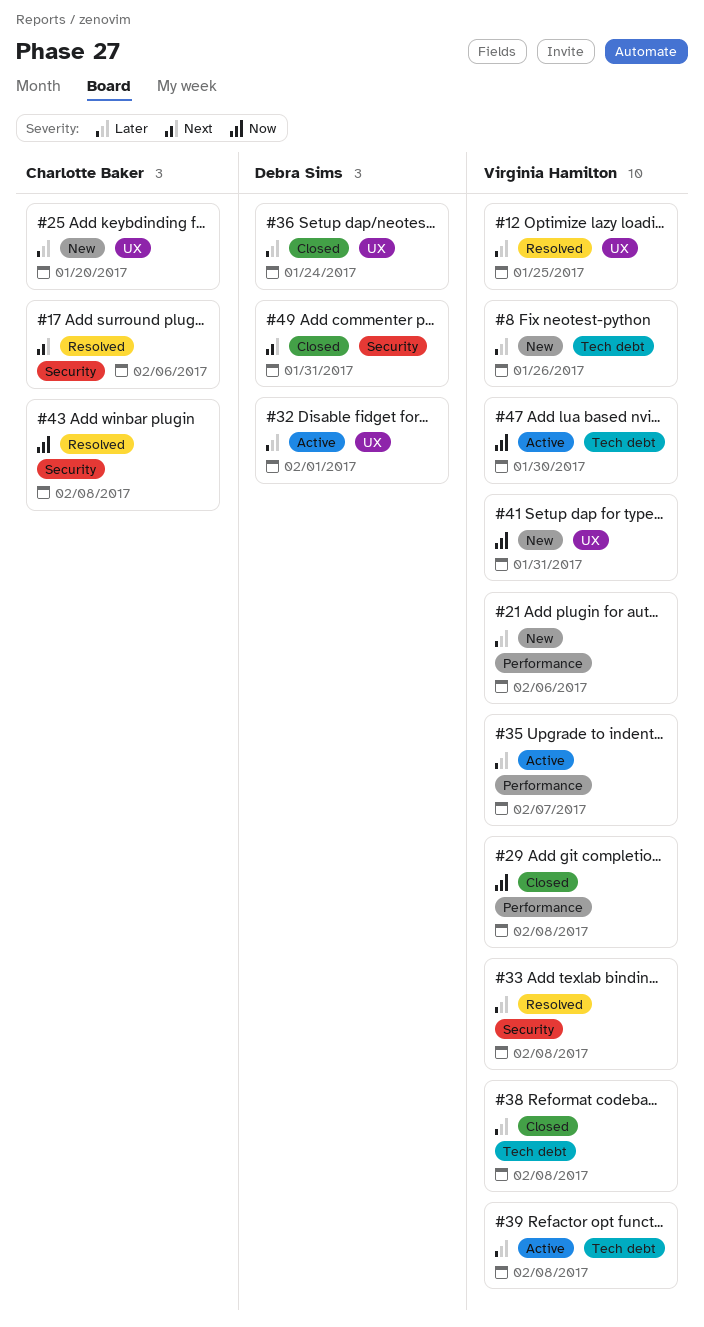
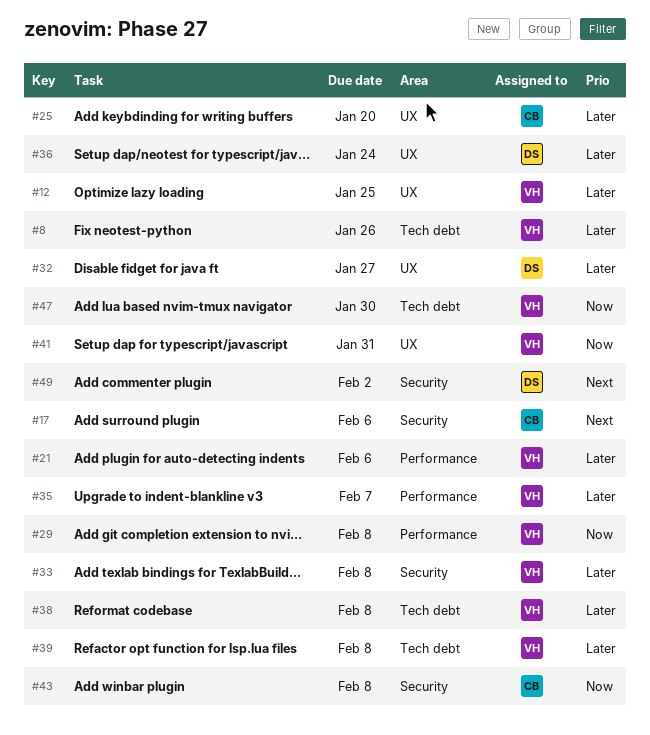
#32, due: Feb 1 -> Jan 27
#49, due: Jan 31 -> Feb 2

